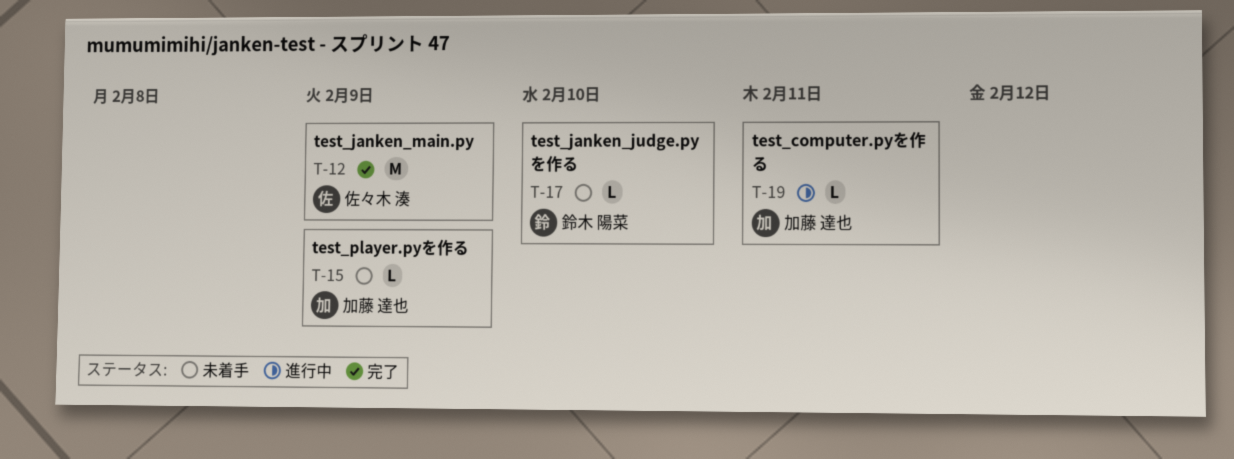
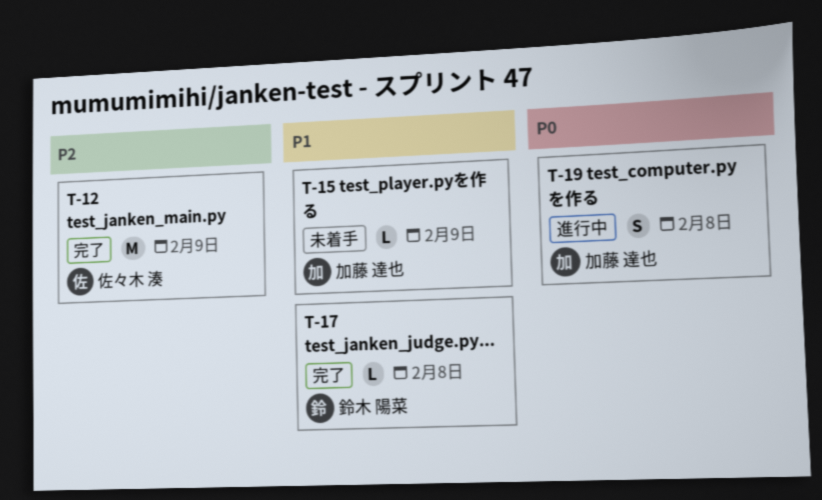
T-17, status: 未着手 -> 完了
T-17, due: Feb 10 -> Feb 8
T-19, estimate: L -> S
T-19, due: Feb 11 -> Feb 8

